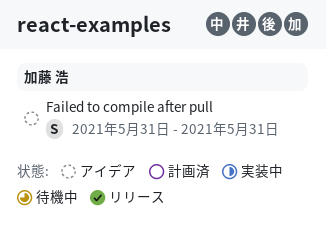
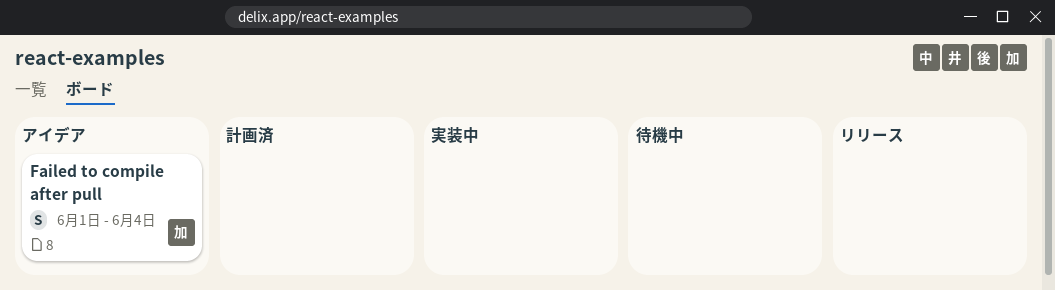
Failed to compile after pull, start: May 31 -> Jun 1
Failed to compile after pull, due: May 31 -> Jun 4

